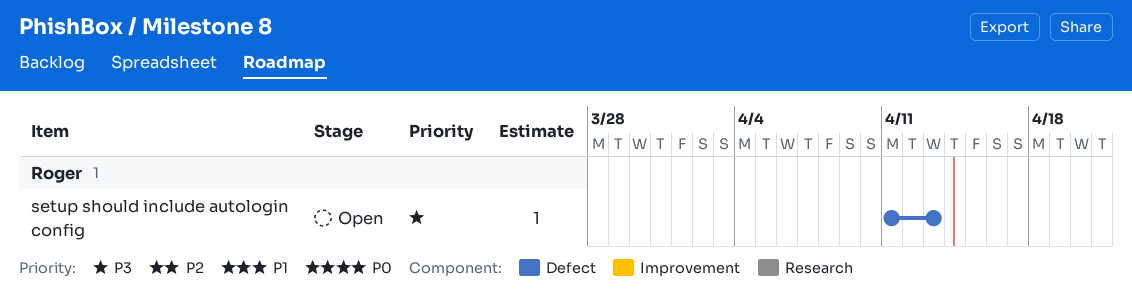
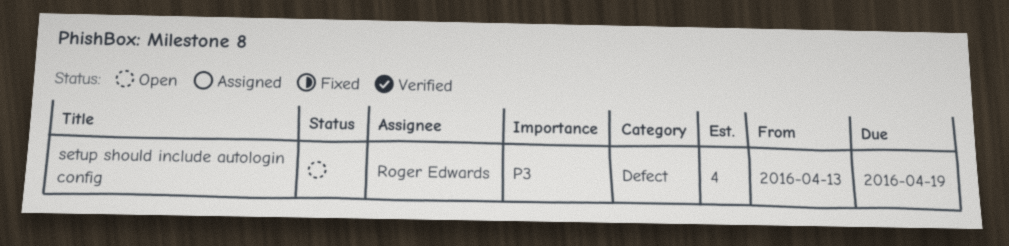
setup should include autologin config, estimate: 1 -> 4
setup should include autologin config, start: Apr 11 -> Apr 13
setup should include autologin config, due: Apr 13 -> Apr 19

